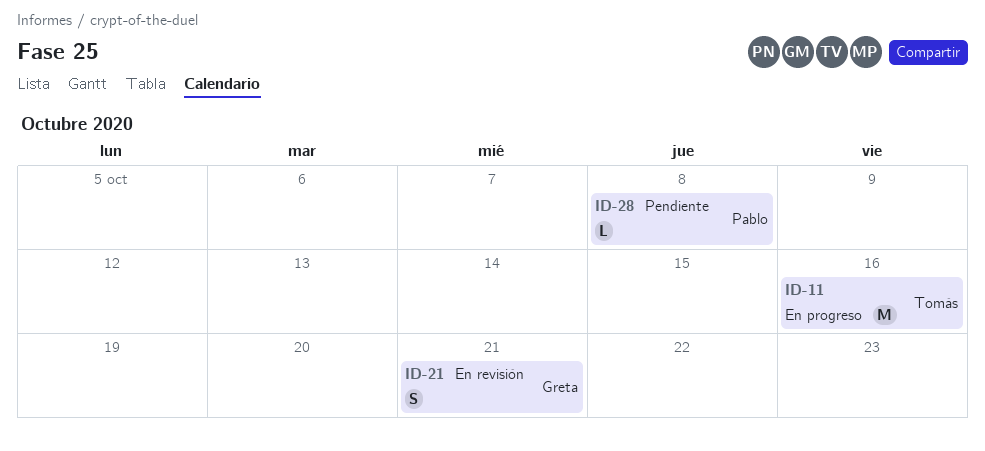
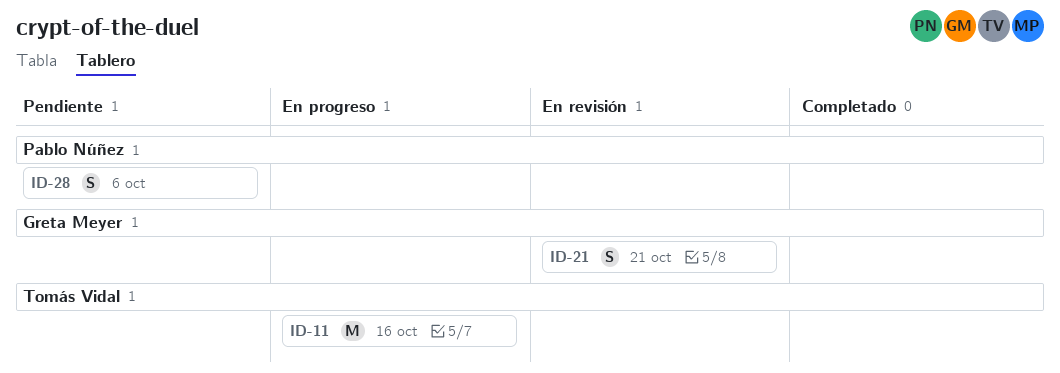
ID-28, estimate: L -> S
ID-28, due: Oct 8 -> Oct 6

